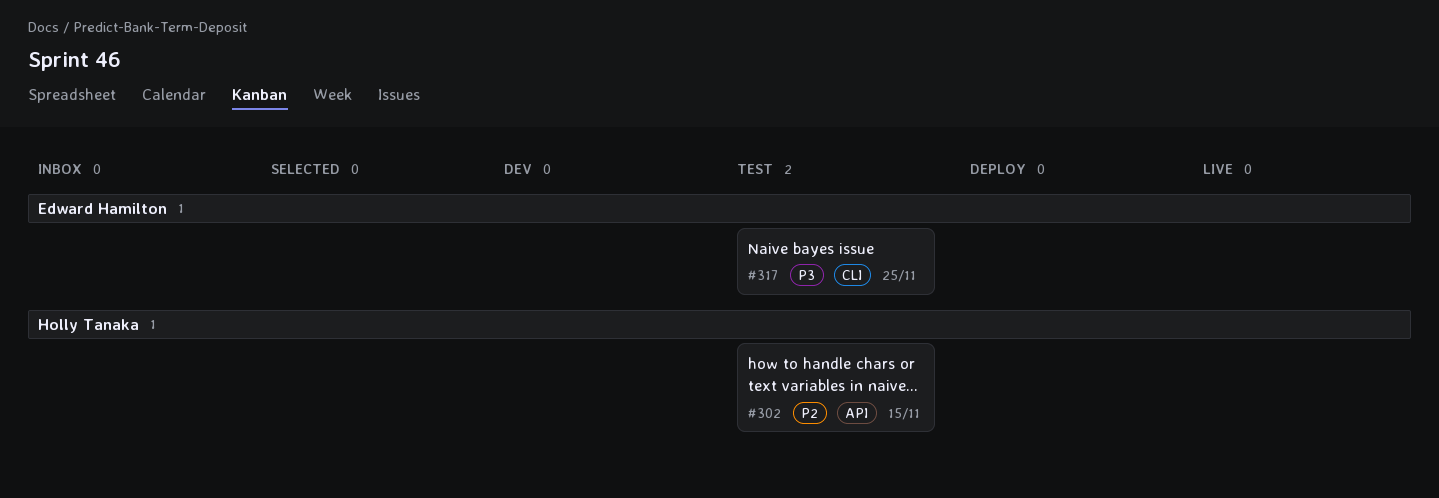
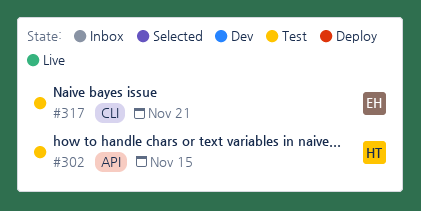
#317, due: Nov 25 -> Nov 21

